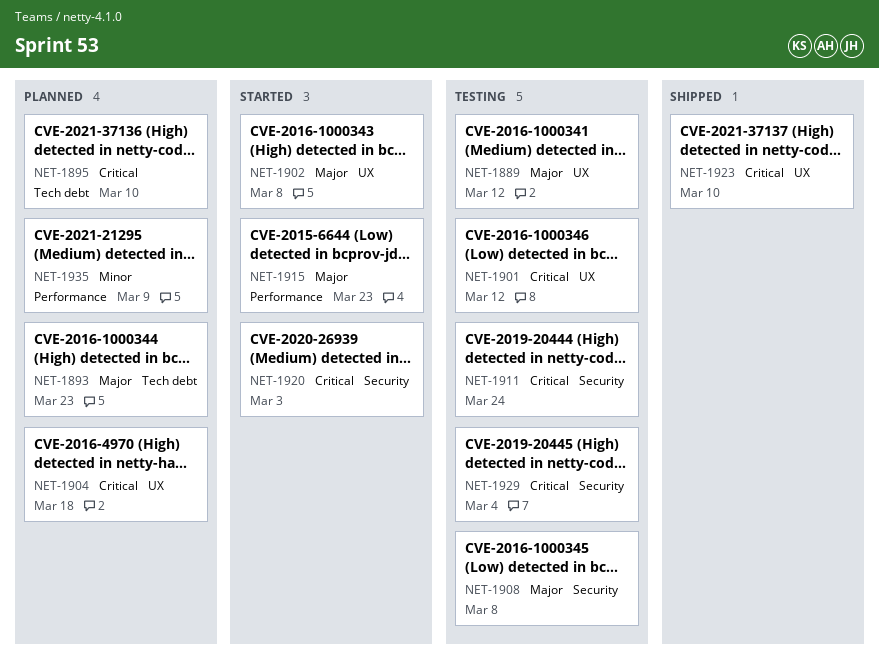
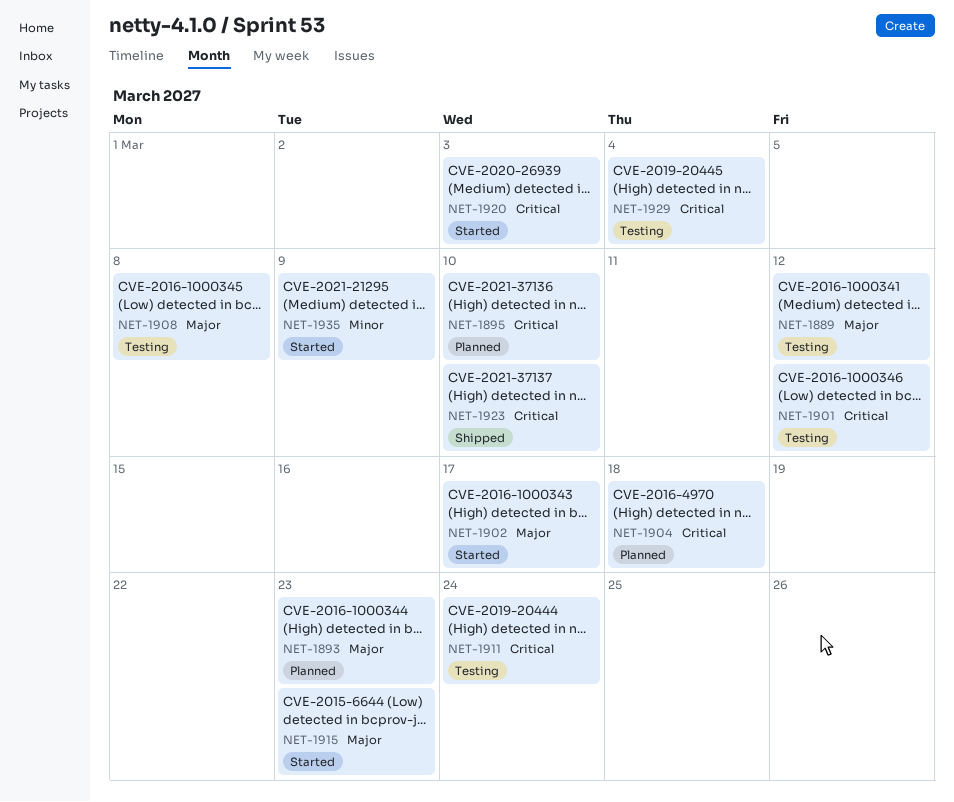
NET-1902, due: Mar 8 -> Mar 17
NET-1935, status: Planned -> Started

